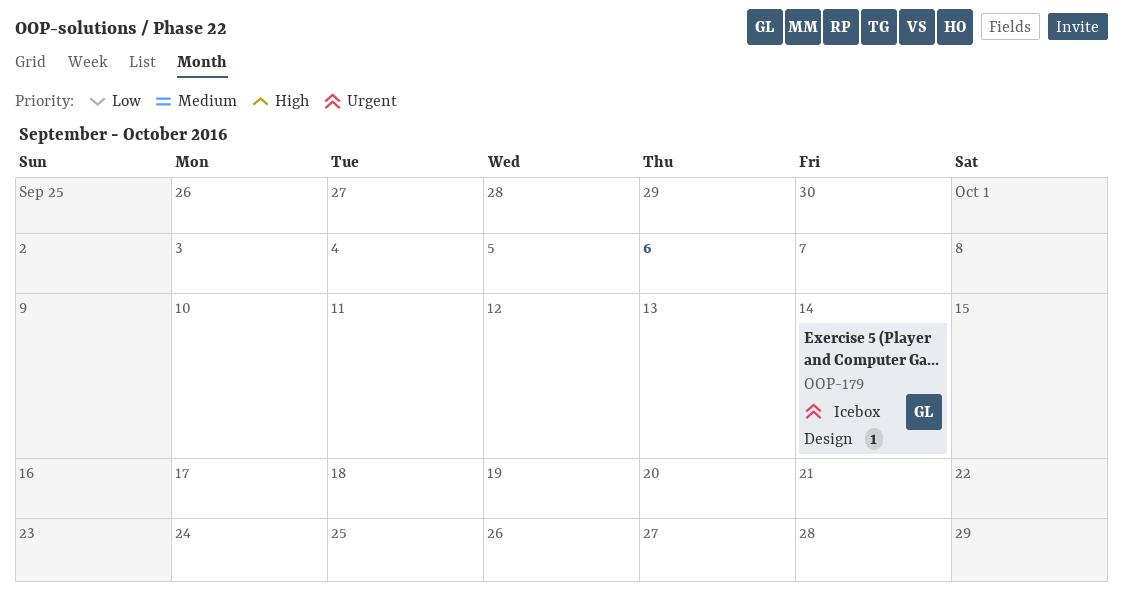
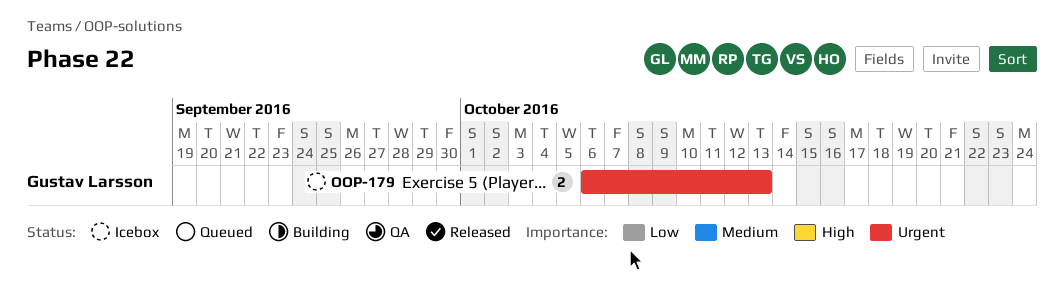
OOP-179, estimate: 1 -> 2
OOP-179, due: Oct 14 -> Oct 13

